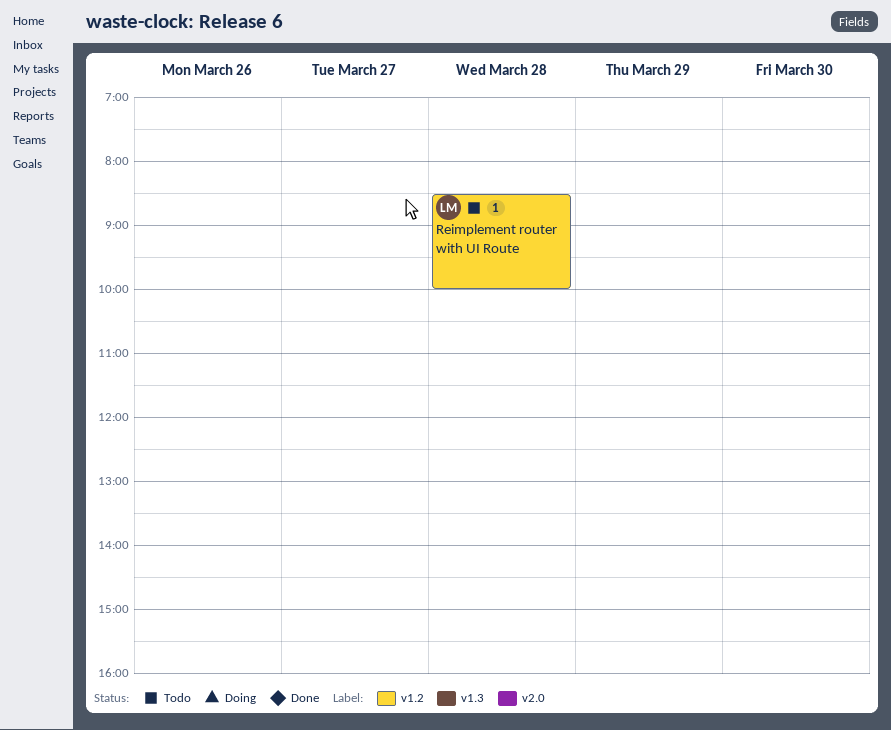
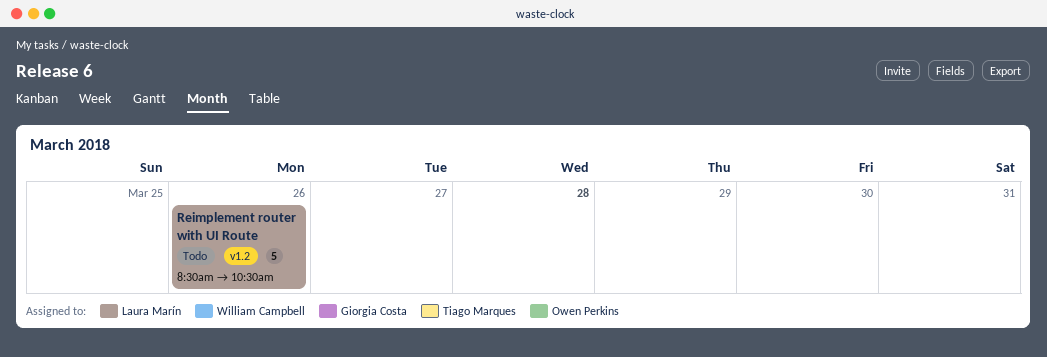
Reimplement router with UI Route, estimate: 1 -> 5
Reimplement router with UI Route, day: Mar 28 -> Mar 26
Reimplement router with UI Route, ends: 10:00 -> 10:30

